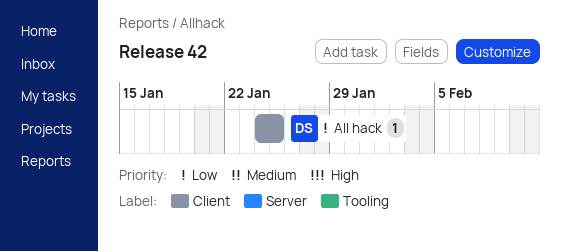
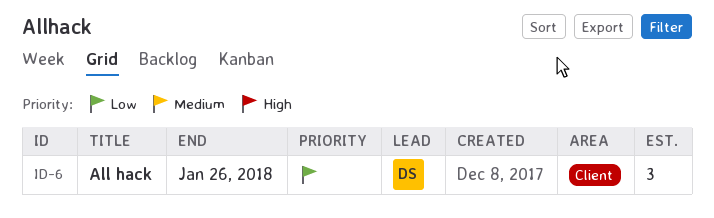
All hack, estimate: 1 -> 3
All hack, due: Jan 25 -> Jan 26

